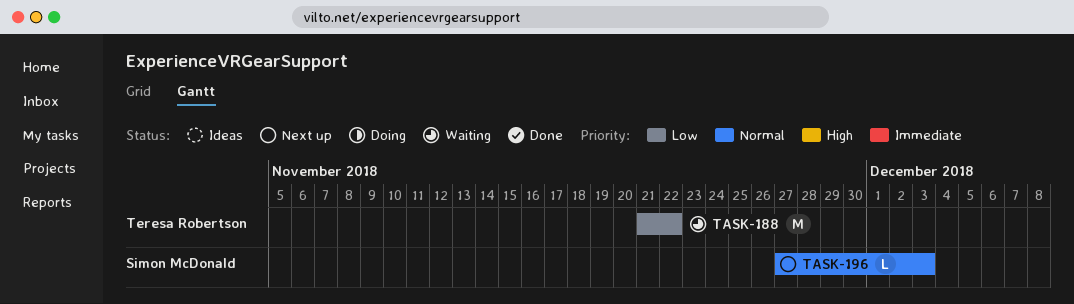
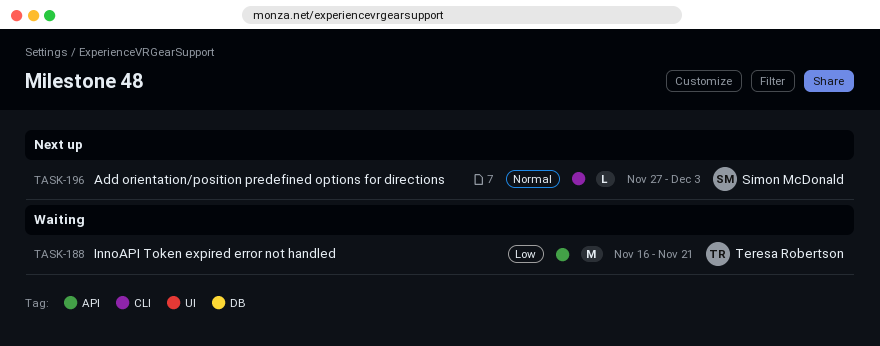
TASK-188, start: Nov 21 -> Nov 16
TASK-188, due: Nov 22 -> Nov 21

